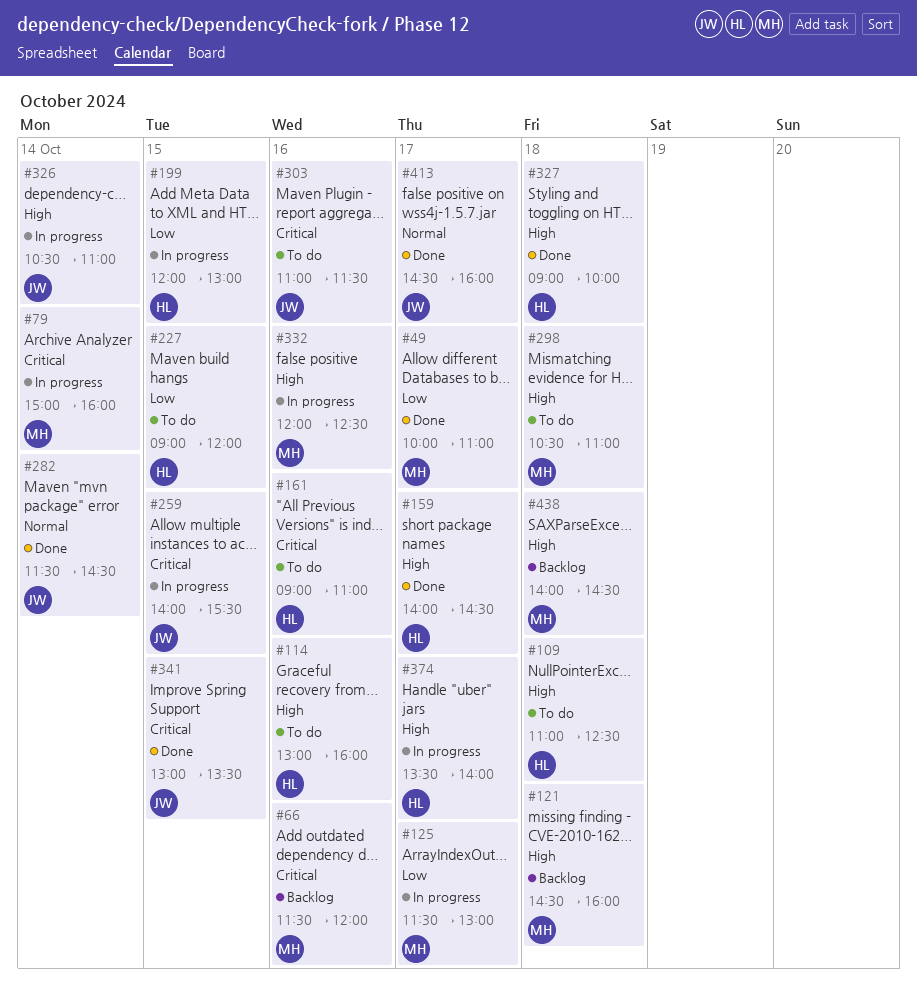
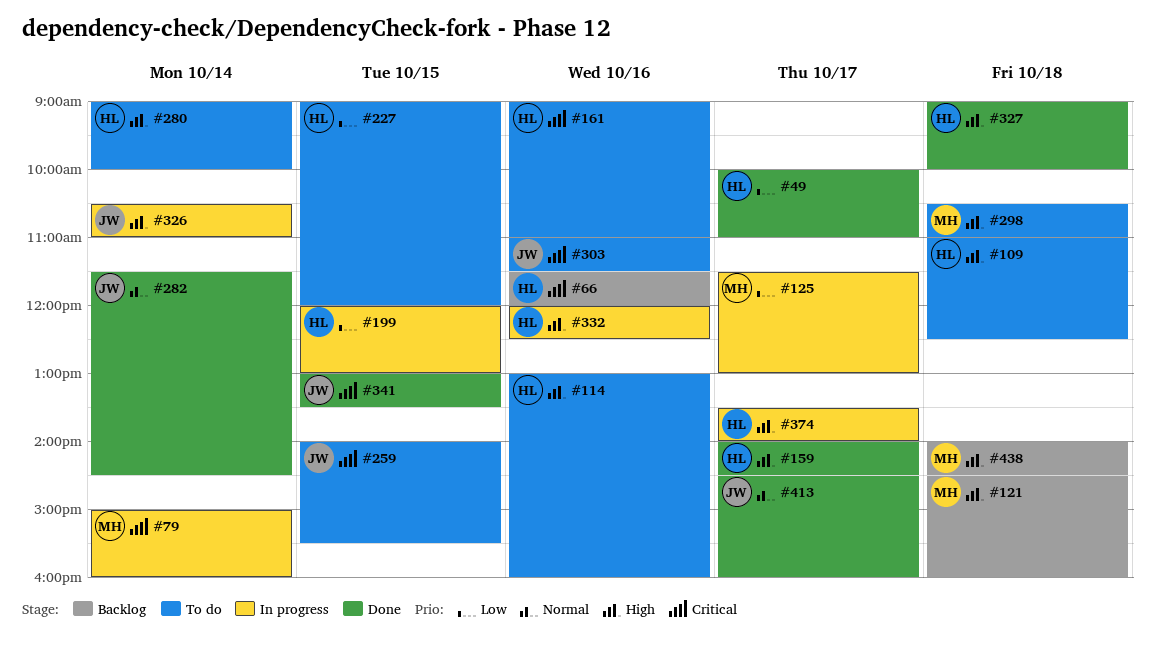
#49, owner: MH -> HL
#66, owner: MH -> HL
#259, status: In progress -> To do
#280: none -> present
#332, owner: MH -> HL

